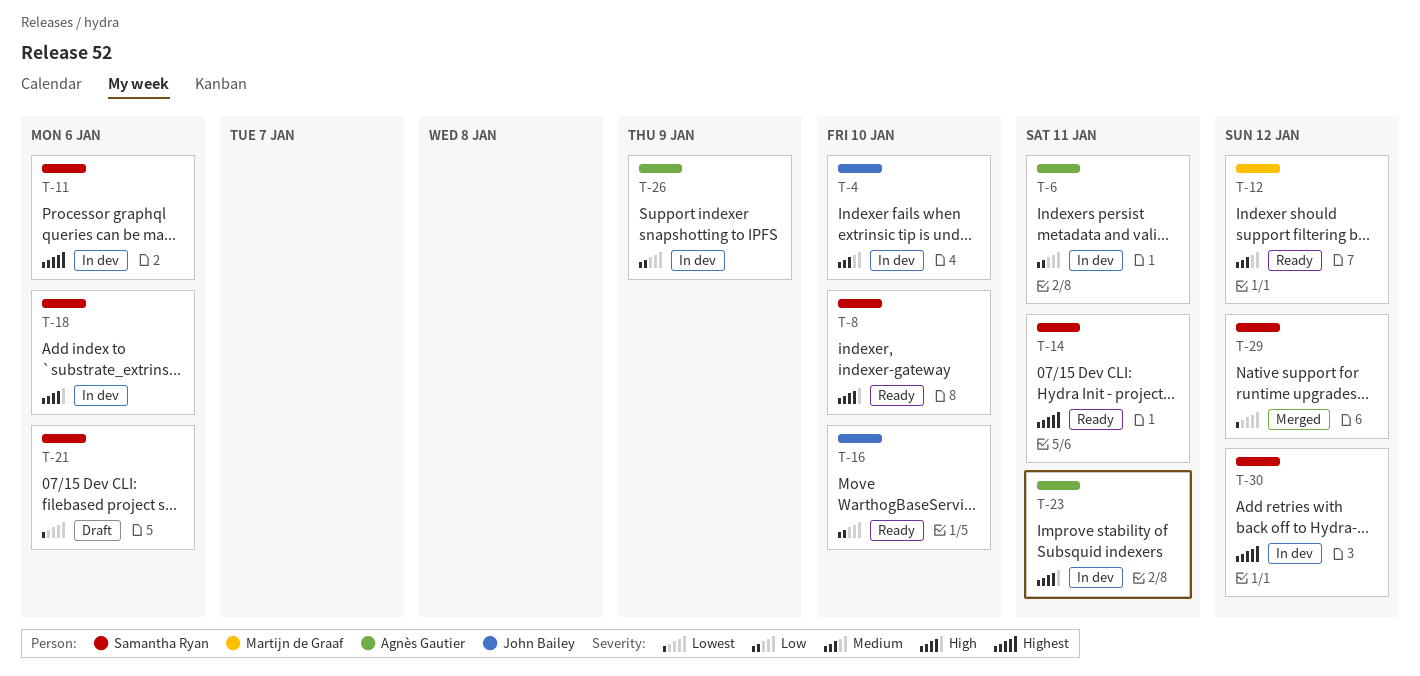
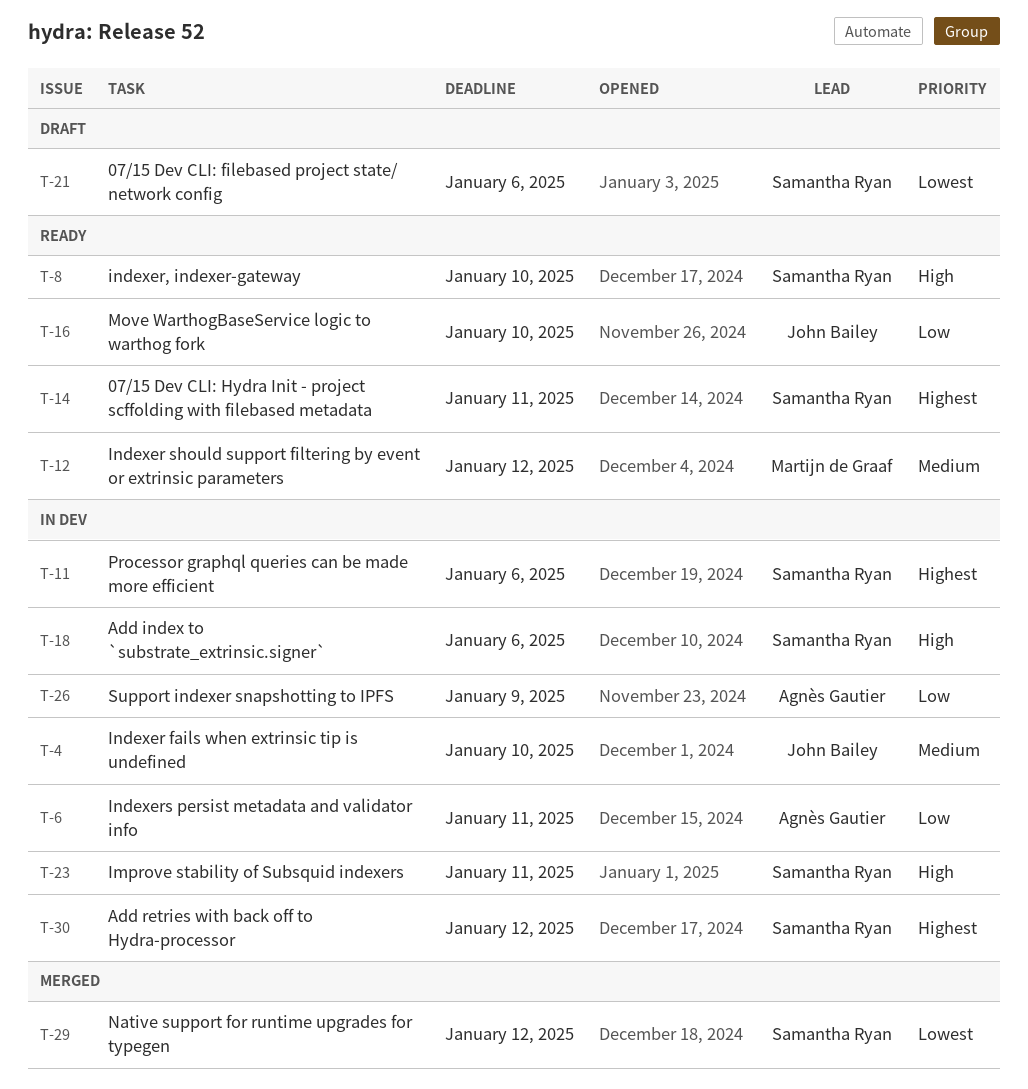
T-23, owner: Agnès Gautier -> Samantha Ryan

